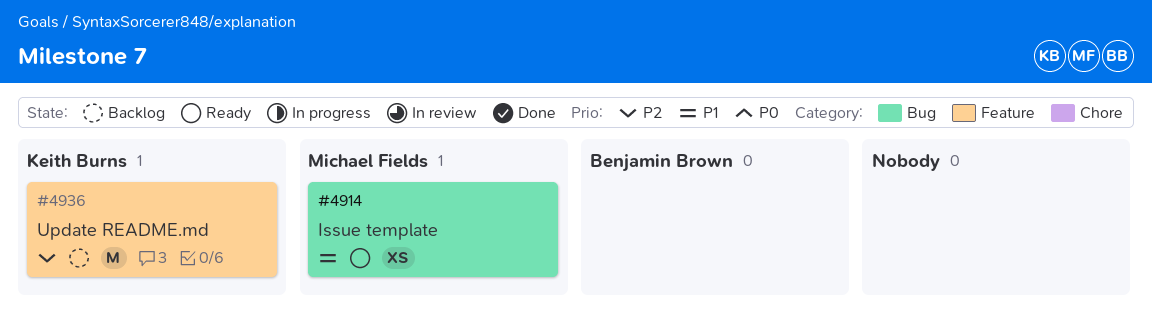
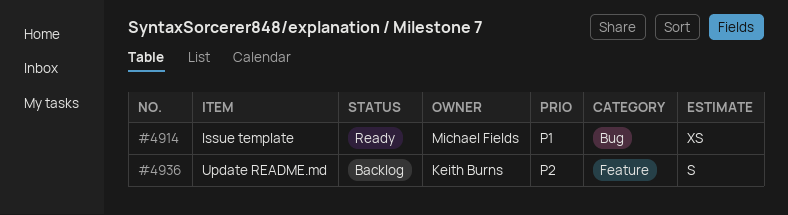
#4936, estimate: M -> S

